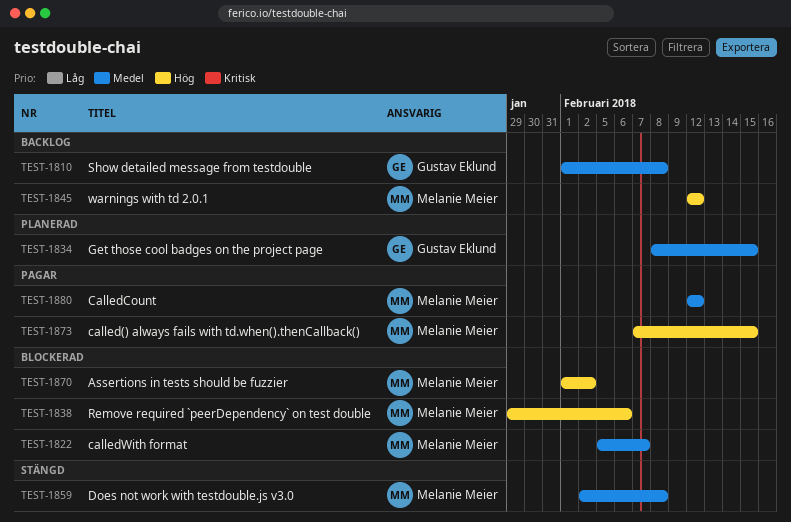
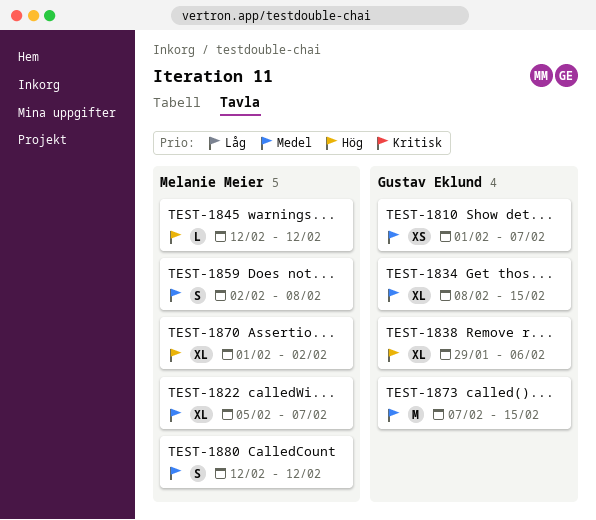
TEST-1810, due: Feb 8 -> Feb 7
TEST-1838, owner: Melanie Meier -> Gustav Eklund
TEST-1873, owner: Melanie Meier -> Gustav Eklund
TEST-1873, priority: Hög -> Medel

